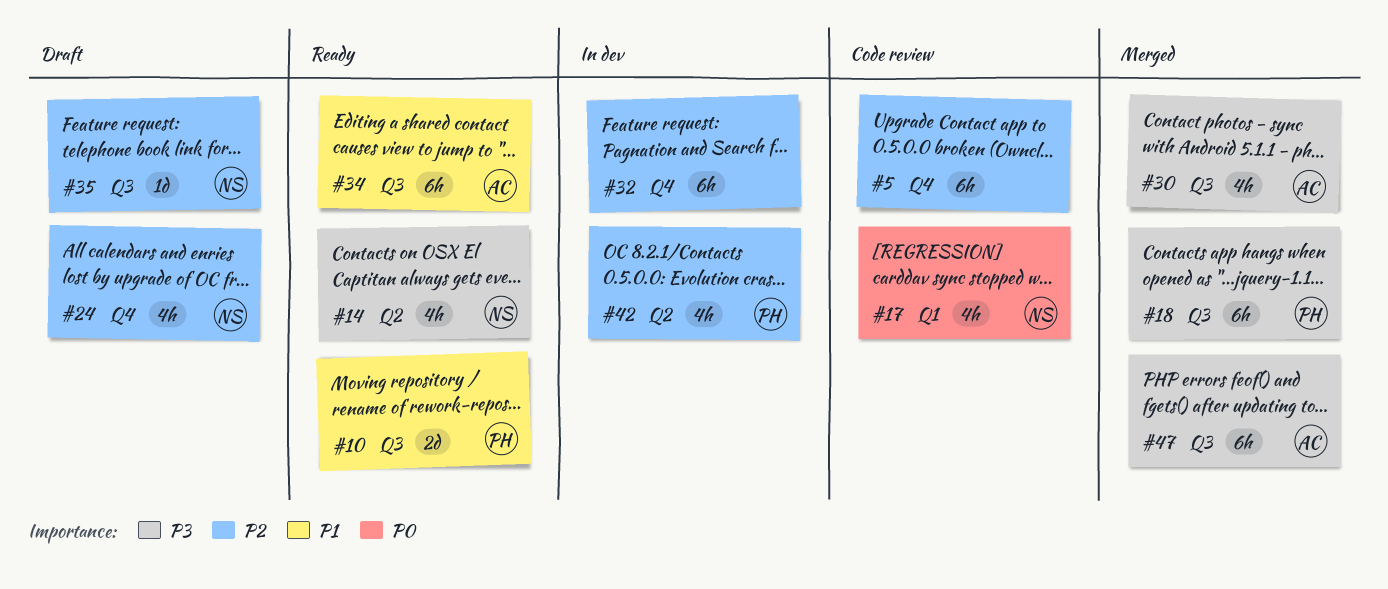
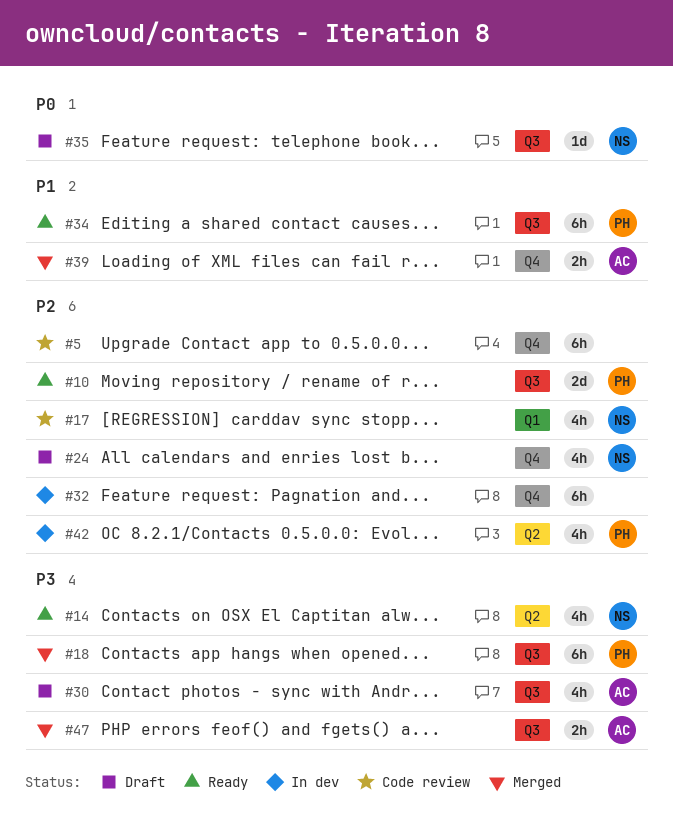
#10, priority: P1 -> P2
#17, priority: P0 -> P2
#30, status: Merged -> Draft
#34, owner: AC -> PH
#35, priority: P2 -> P0
#39: none -> present
#47, estimate: 6h -> 2h

